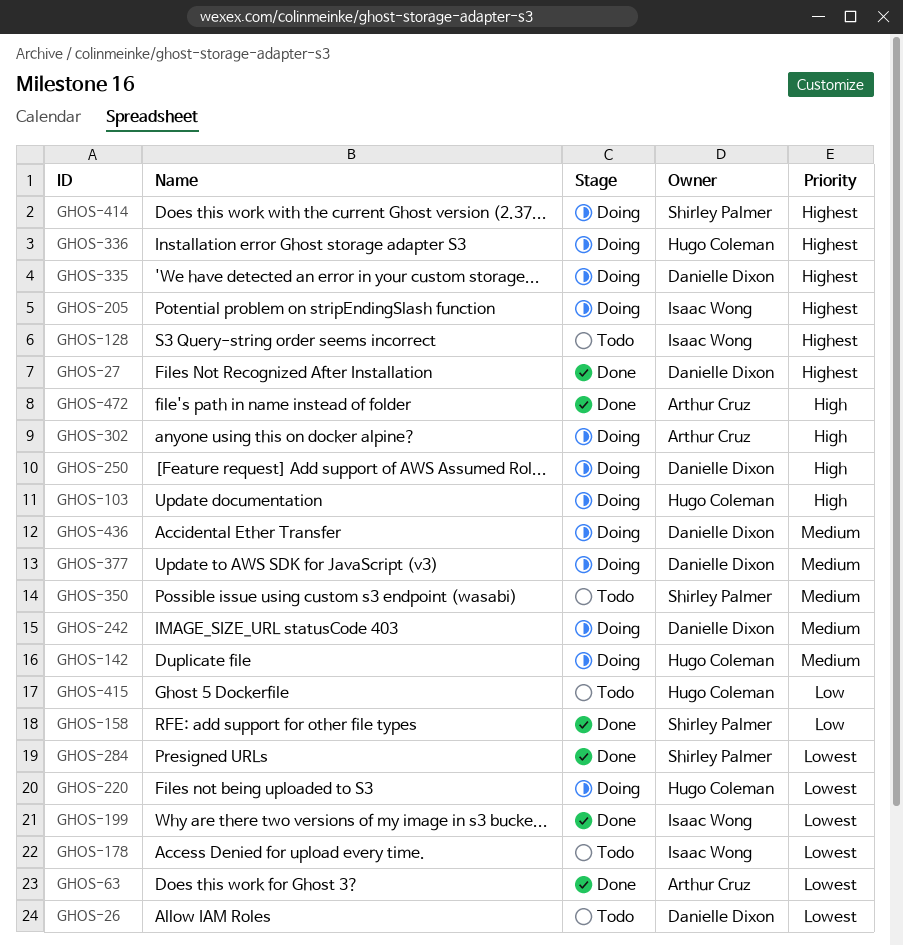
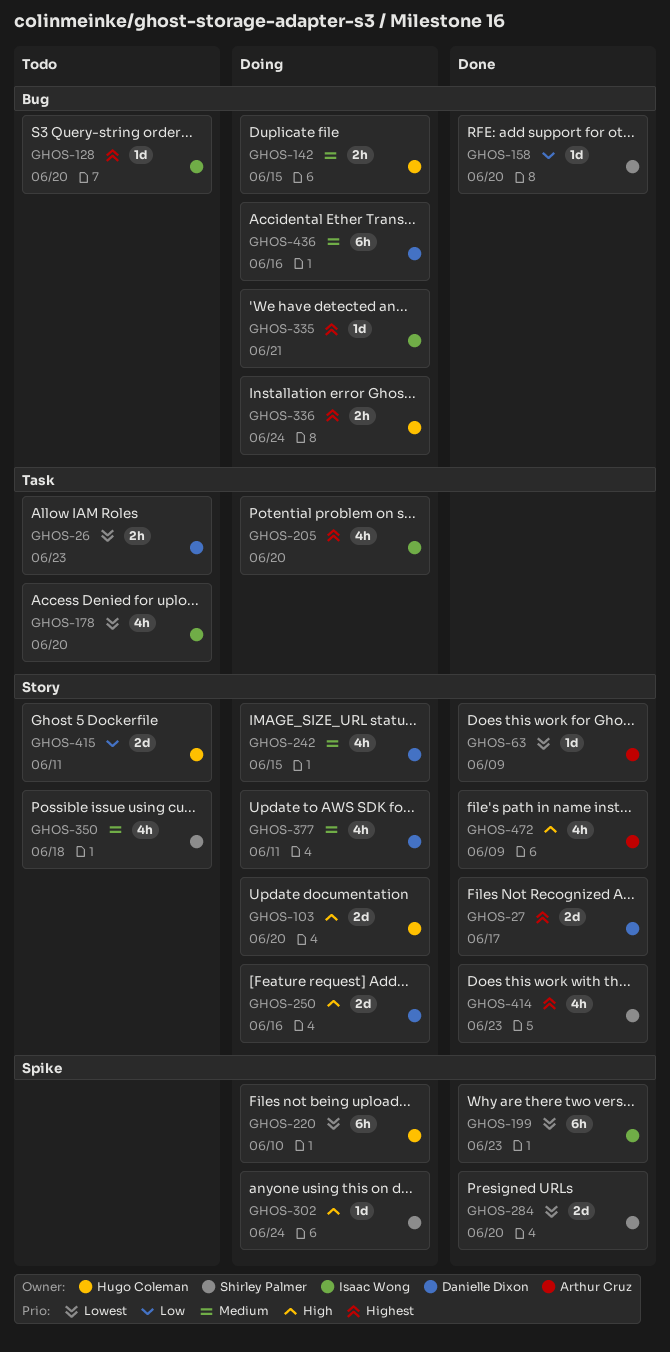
GHOS-302, owner: Arthur Cruz -> Shirley Palmer
GHOS-335, owner: Danielle Dixon -> Isaac Wong
GHOS-414, status: Doing -> Done

